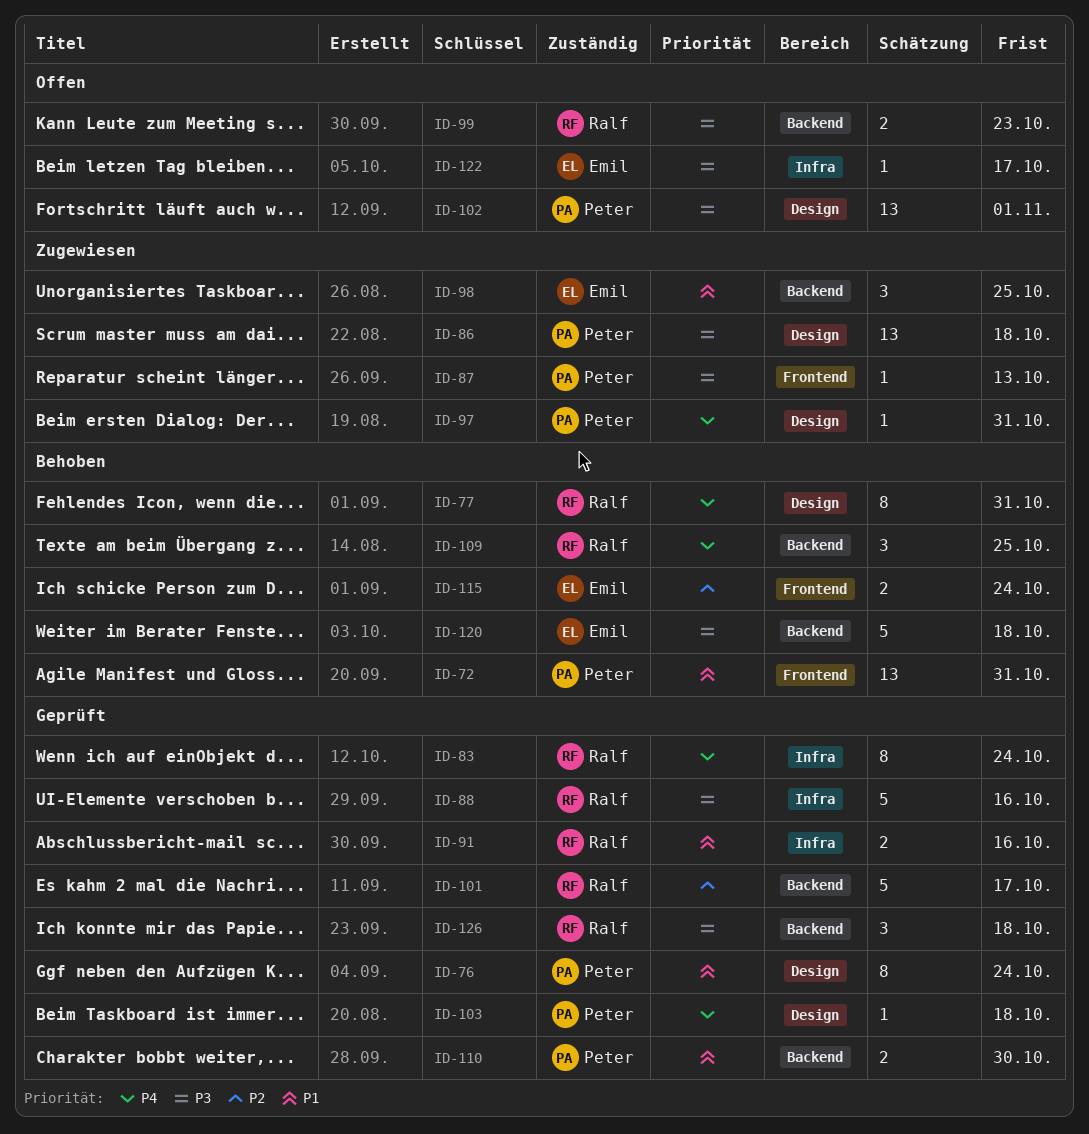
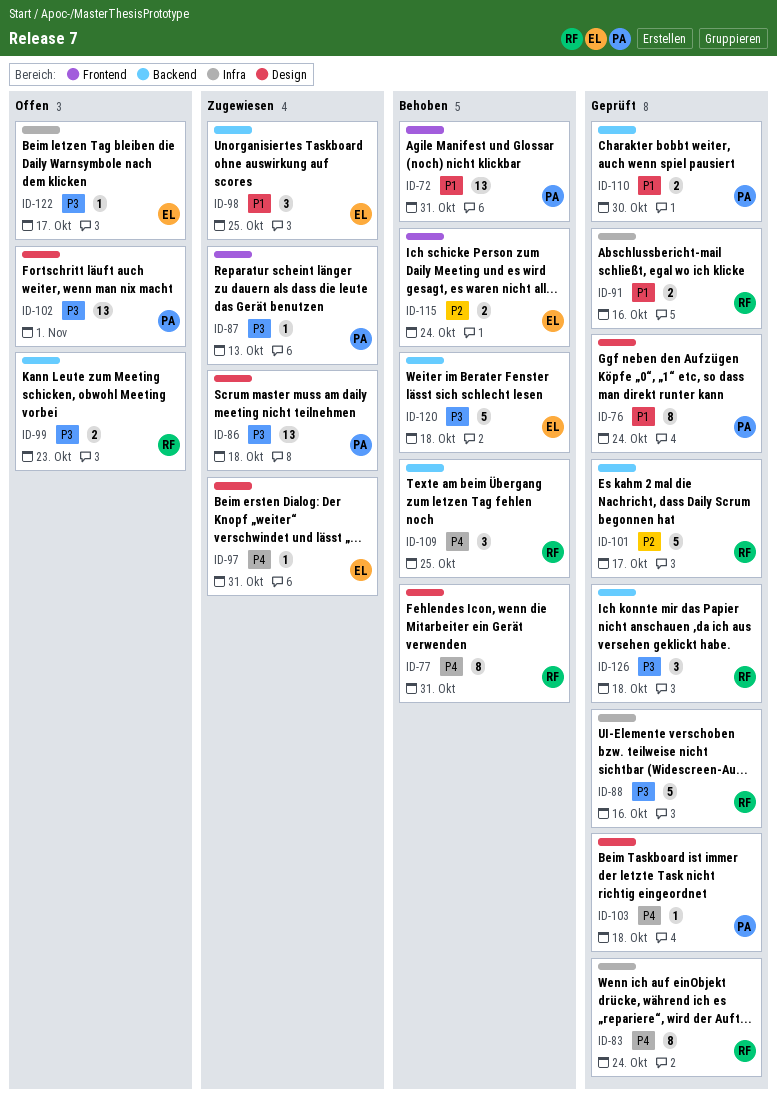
ID-97, owner: Peter -> Emil

